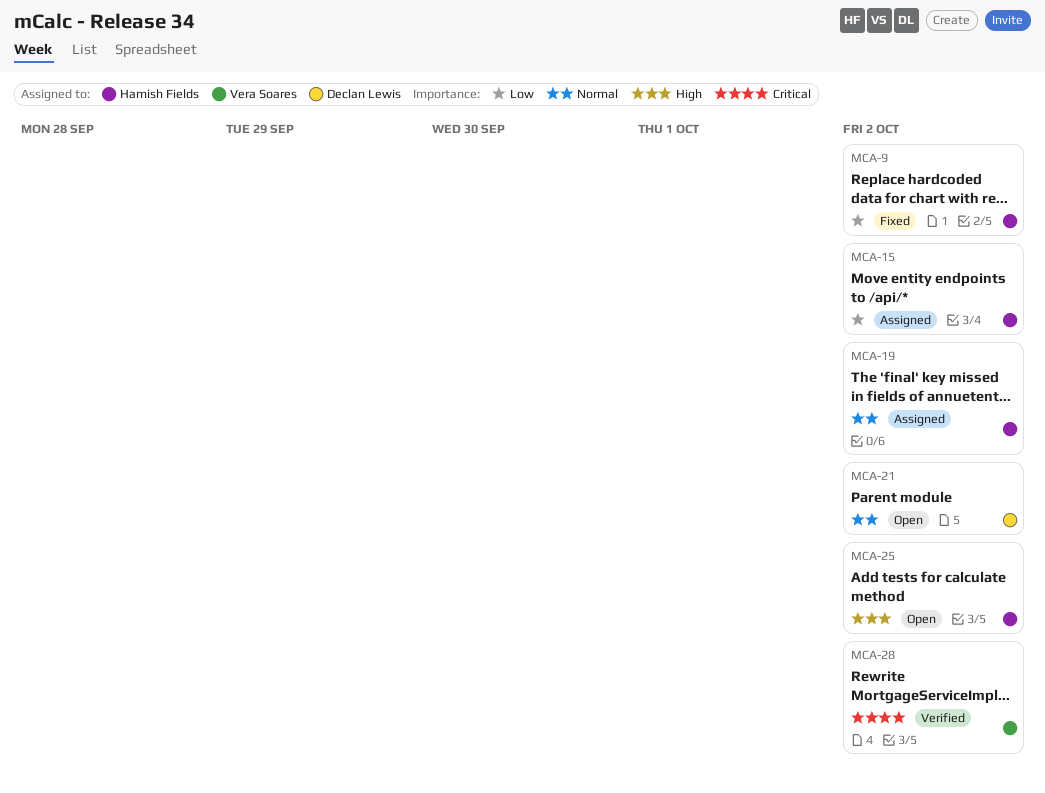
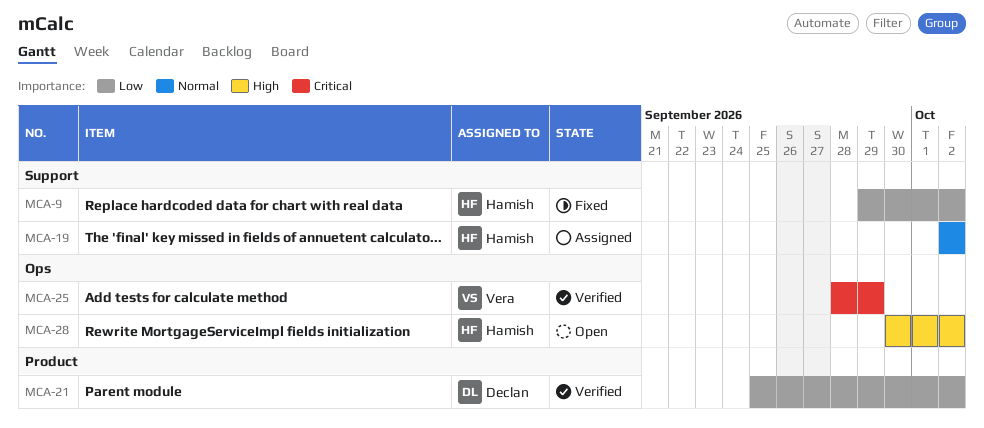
MCA-15: present -> none
MCA-21, status: Open -> Verified
MCA-21, priority: Normal -> Low
MCA-25, status: Open -> Verified
MCA-25, owner: Hamish Fields -> Vera Soares
MCA-25, priority: High -> Critical
MCA-25, due: Oct 2 -> Sep 29
MCA-28, status: Verified -> Open
MCA-28, owner: Vera Soares -> Hamish Fields
MCA-28, priority: Critical -> High

